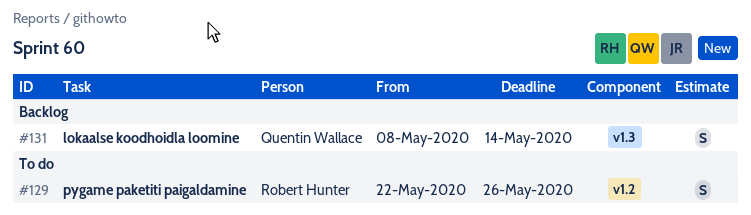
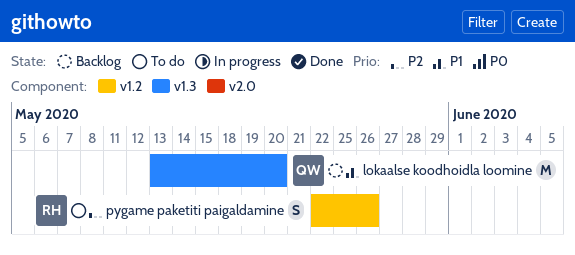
lokaalse koodhoidla loomine, estimate: S -> M
lokaalse koodhoidla loomine, start: May 8 -> May 13
lokaalse koodhoidla loomine, due: May 14 -> May 20

